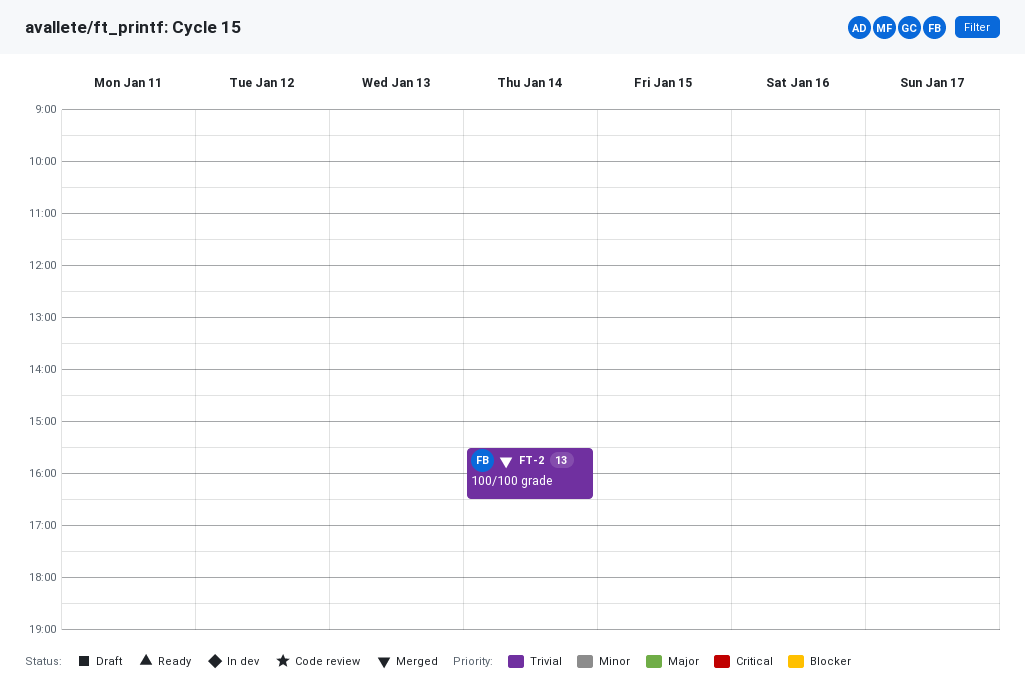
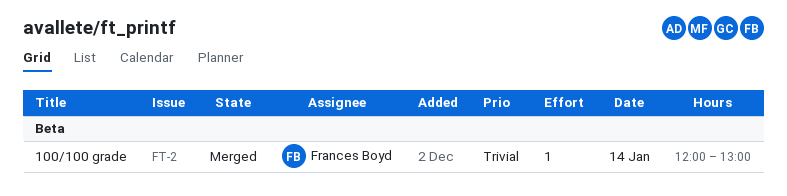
FT-2, estimate: 13 -> 1
FT-2, begins: 15:30 -> 12:00
FT-2, ends: 16:30 -> 13:00

